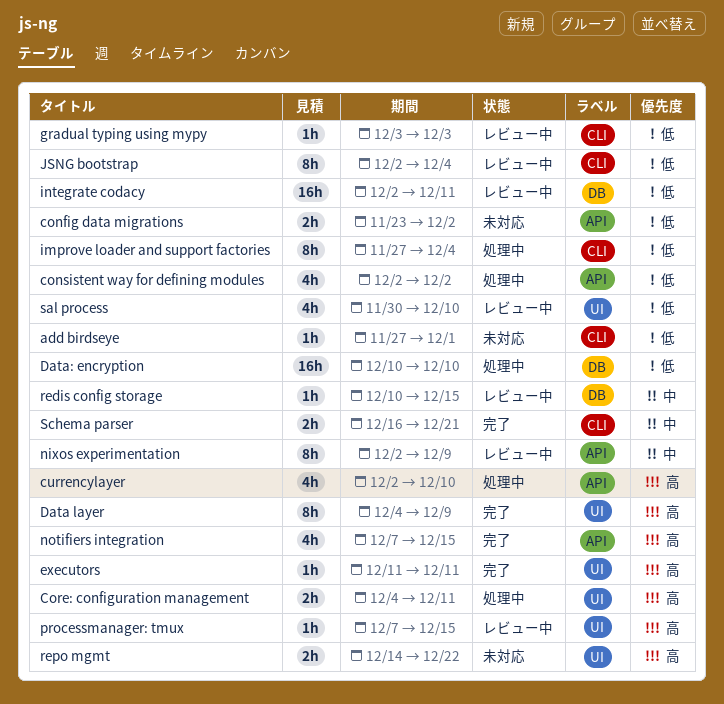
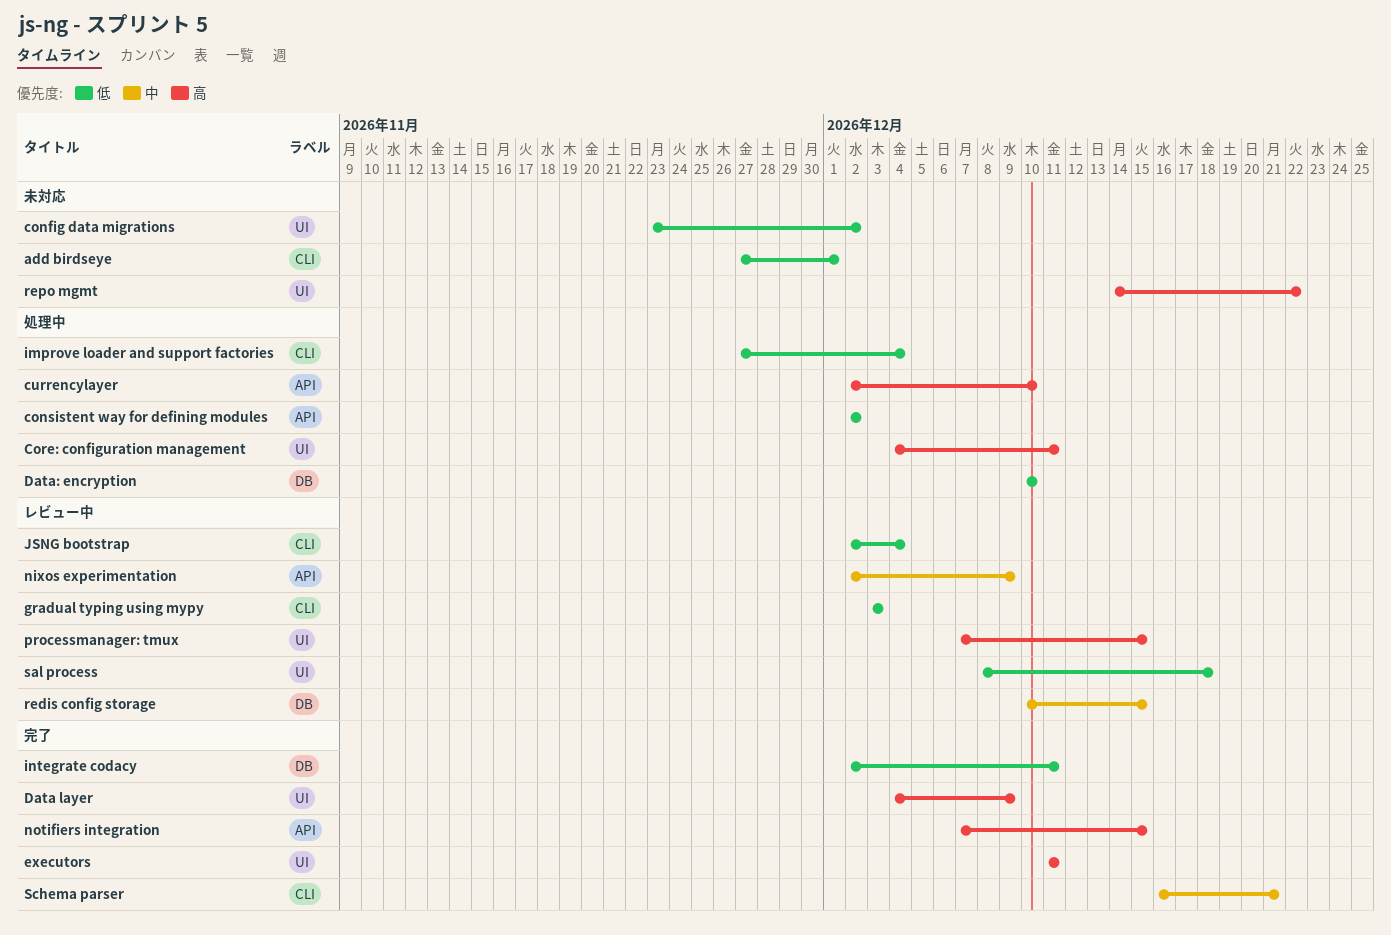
config data migrations, label: API -> UI
integrate codacy, status: レビュー中 -> 完了
sal process, start: Nov 30 -> Dec 8
sal process, due: Dec 10 -> Dec 18

